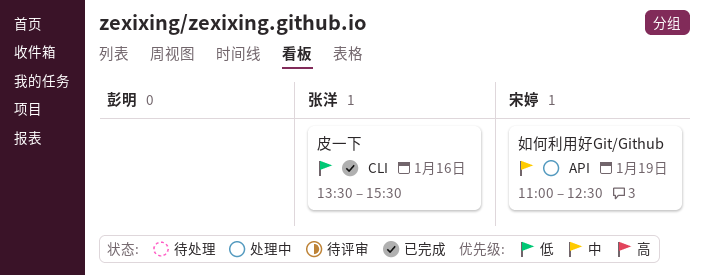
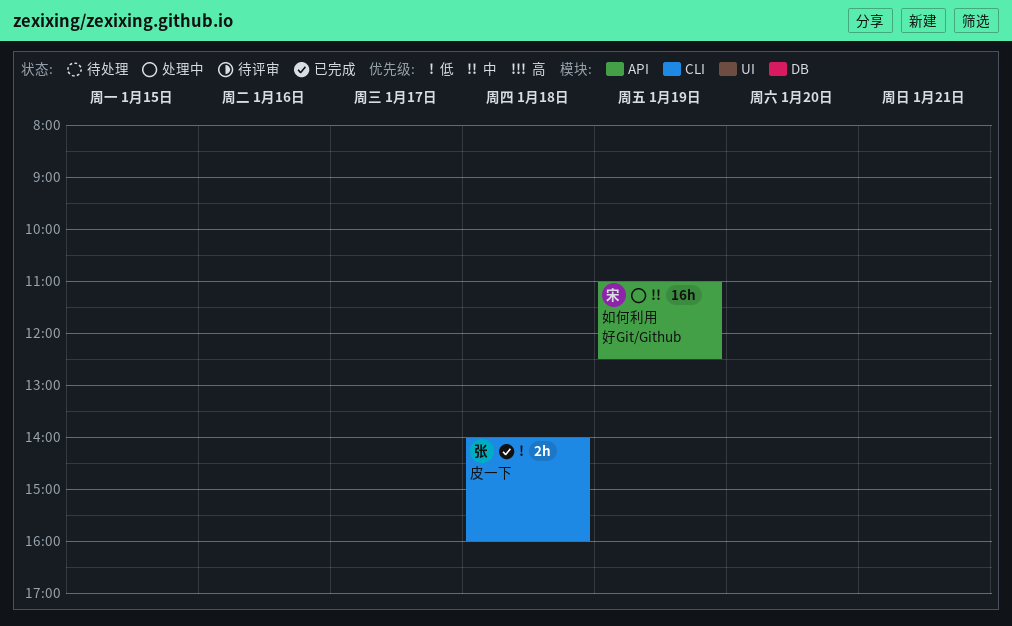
皮一下, day: Jan 16 -> Jan 18
皮一下, begins: 13:30 -> 14:00
皮一下, ends: 15:30 -> 16:00

